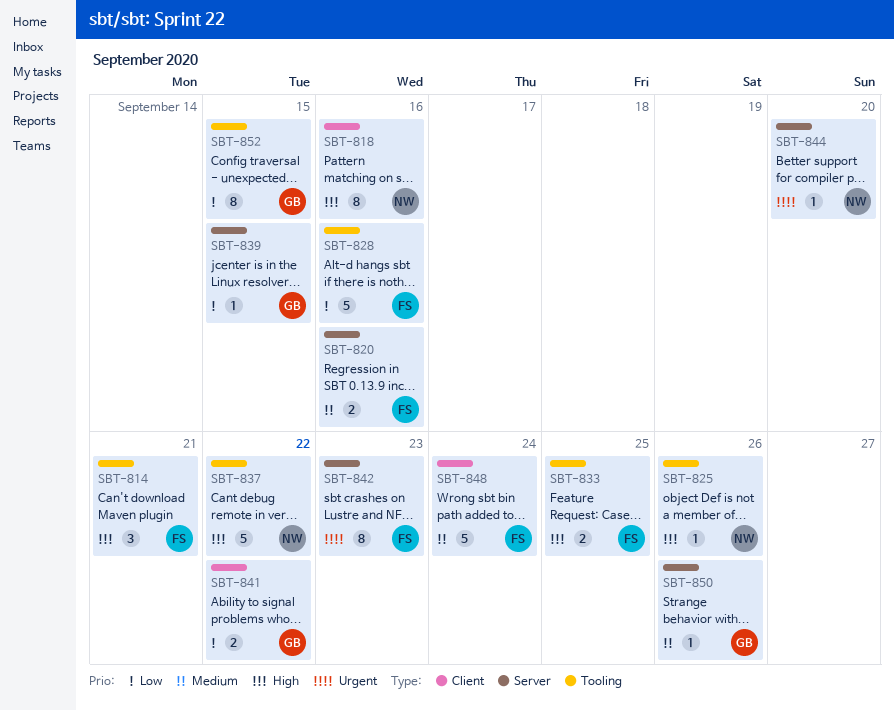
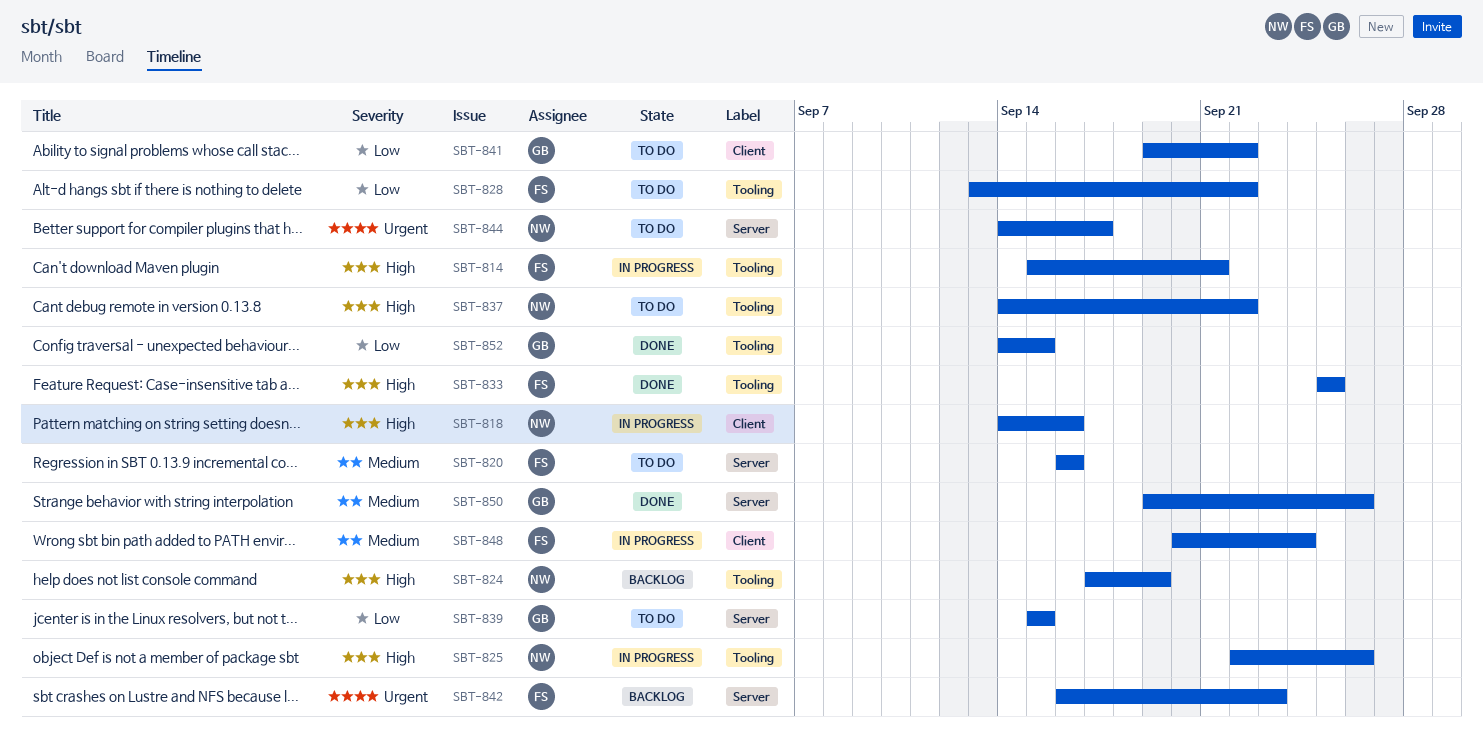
SBT-824: none -> present
SBT-828, due: Sep 16 -> Sep 22
SBT-844, due: Sep 20 -> Sep 17

